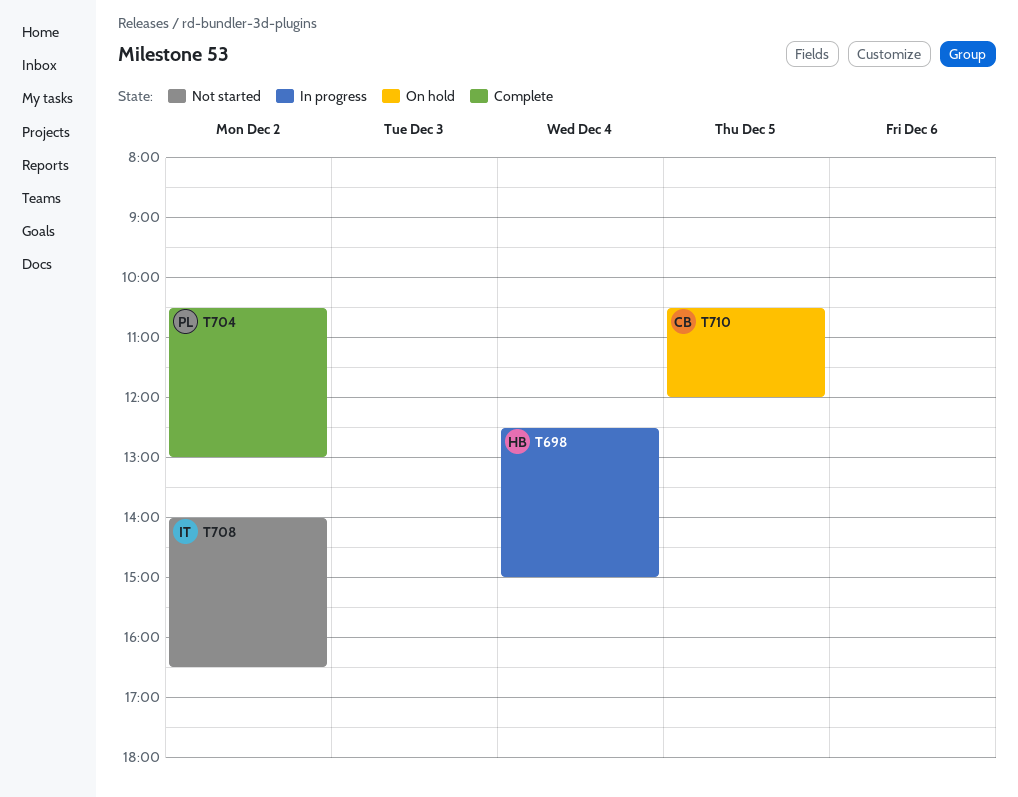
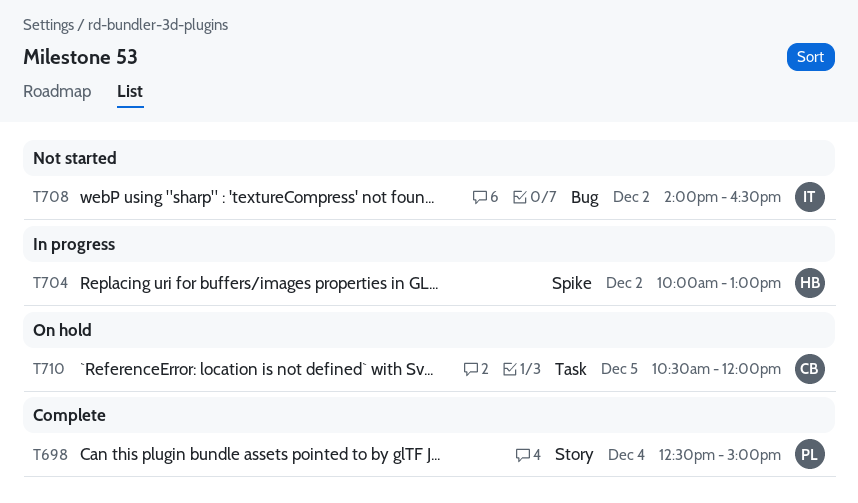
T698, status: In progress -> Complete
T698, owner: HB -> PL
T704, status: Complete -> In progress
T704, owner: PL -> HB
T704, begins: 10:30 -> 10:00

